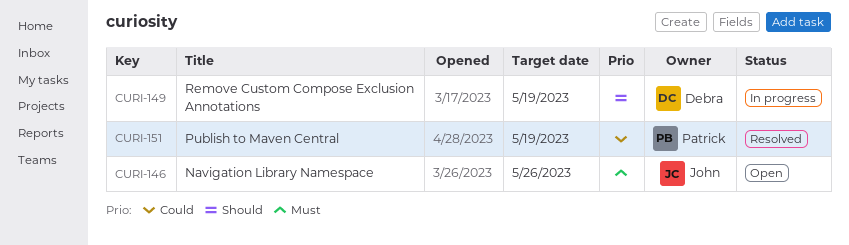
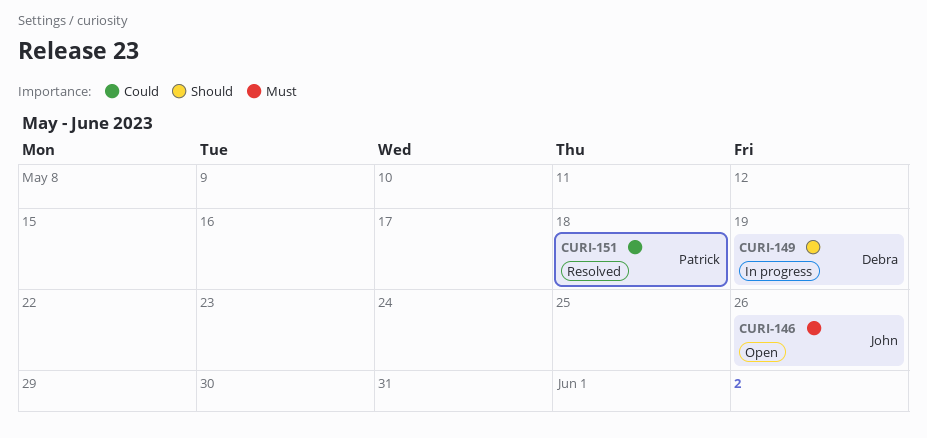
CURI-151, due: May 19 -> May 18

